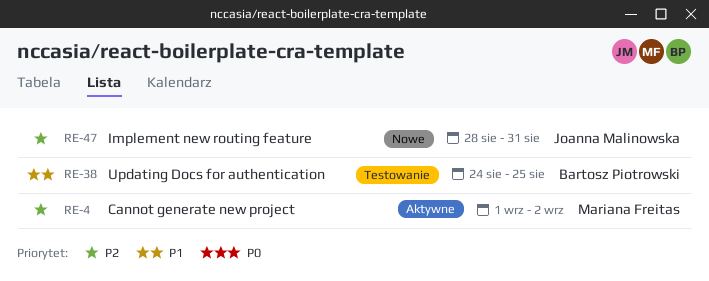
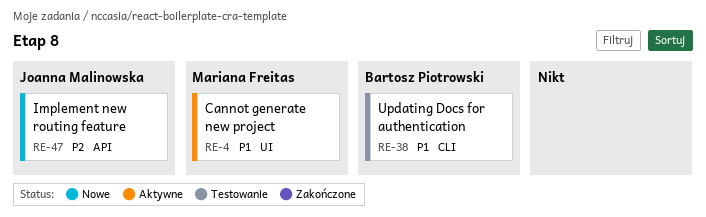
RE-4, priority: P2 -> P1

